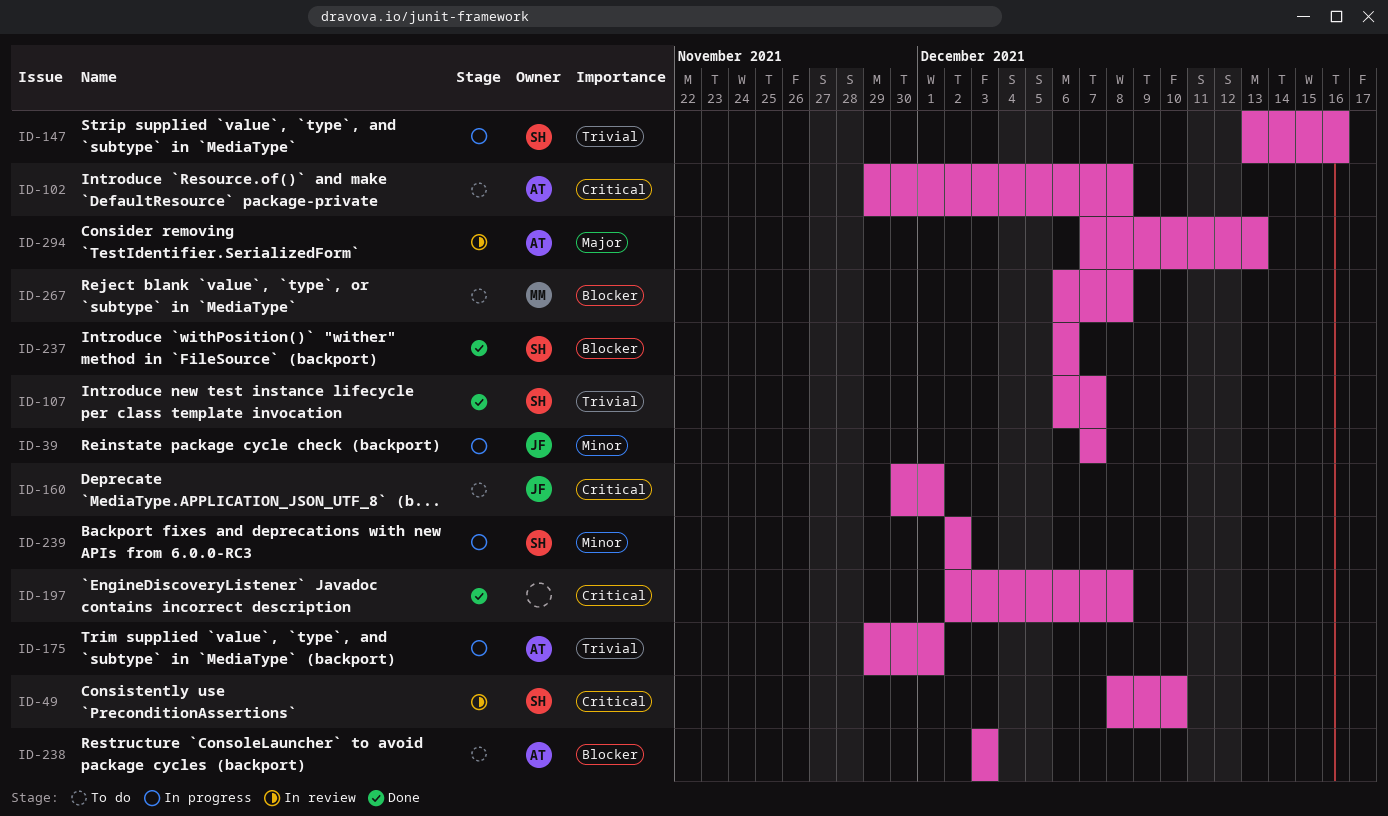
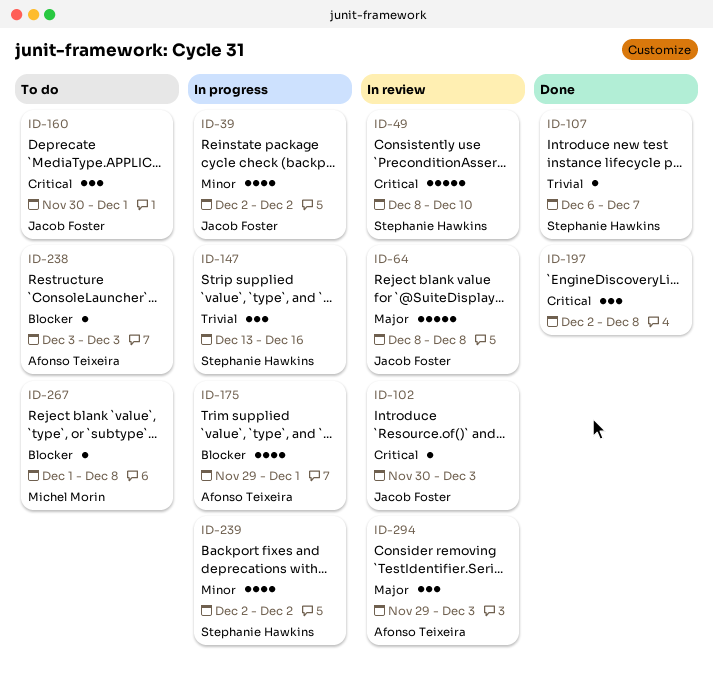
ID-39, start: Dec 7 -> Dec 2
ID-39, due: Dec 7 -> Dec 2
ID-64: none -> present
ID-102, status: To do -> In review
ID-102, owner: Afonso Teixeira -> Jacob Foster
ID-102, start: Nov 29 -> Nov 30
ID-102, due: Dec 8 -> Dec 3
ID-175, priority: Trivial -> Blocker
ID-237: present -> none
ID-267, start: Dec 6 -> Dec 1
ID-294, start: Dec 7 -> Nov 29
ID-294, due: Dec 13 -> Dec 3

